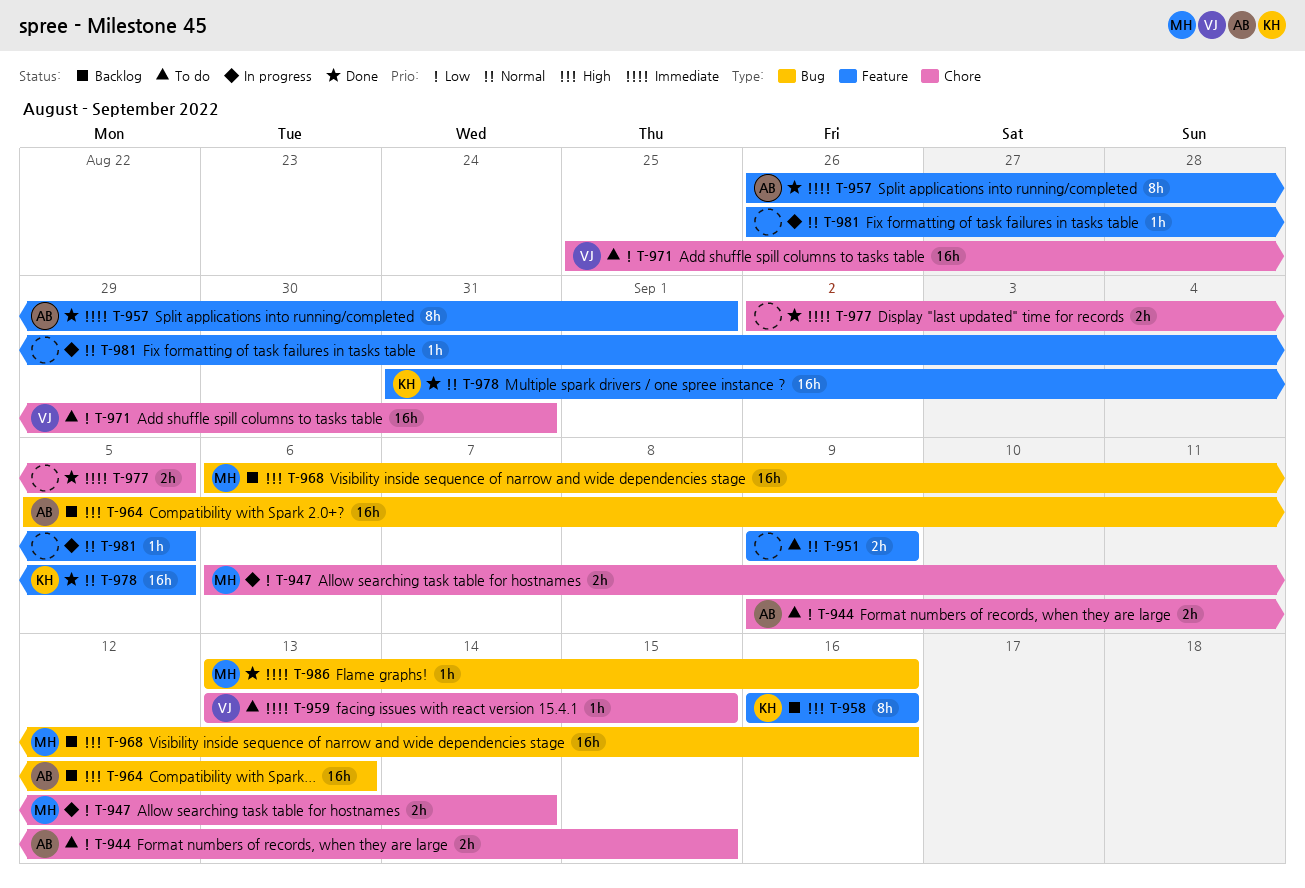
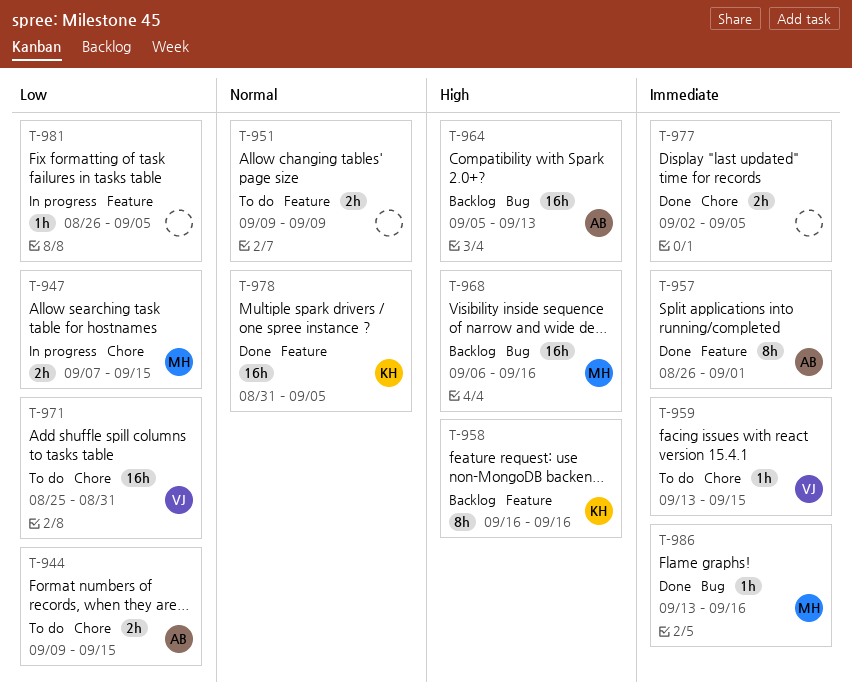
T-947, start: Sep 6 -> Sep 7
T-947, due: Sep 14 -> Sep 15
T-981, priority: Normal -> Low

